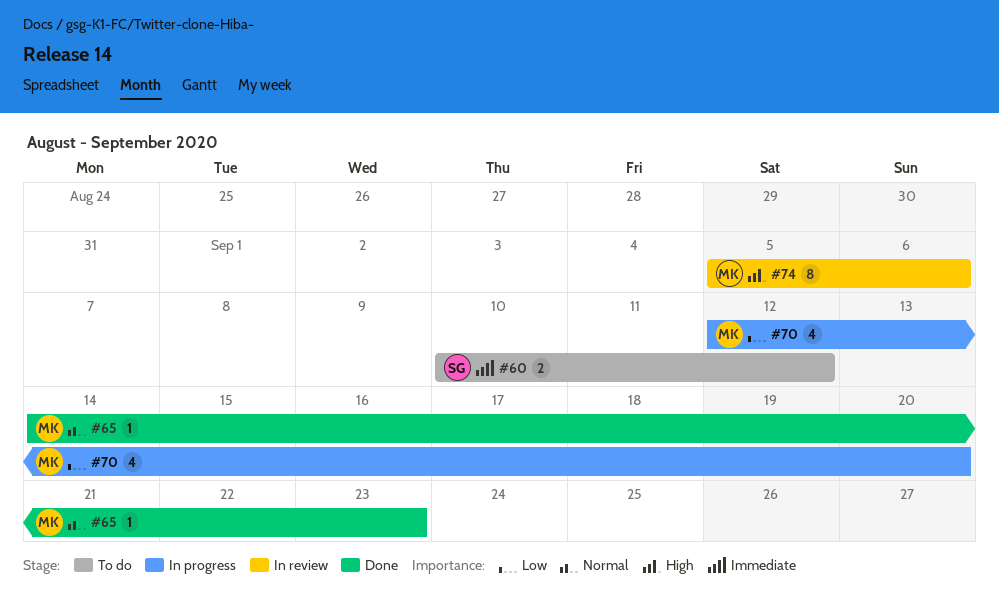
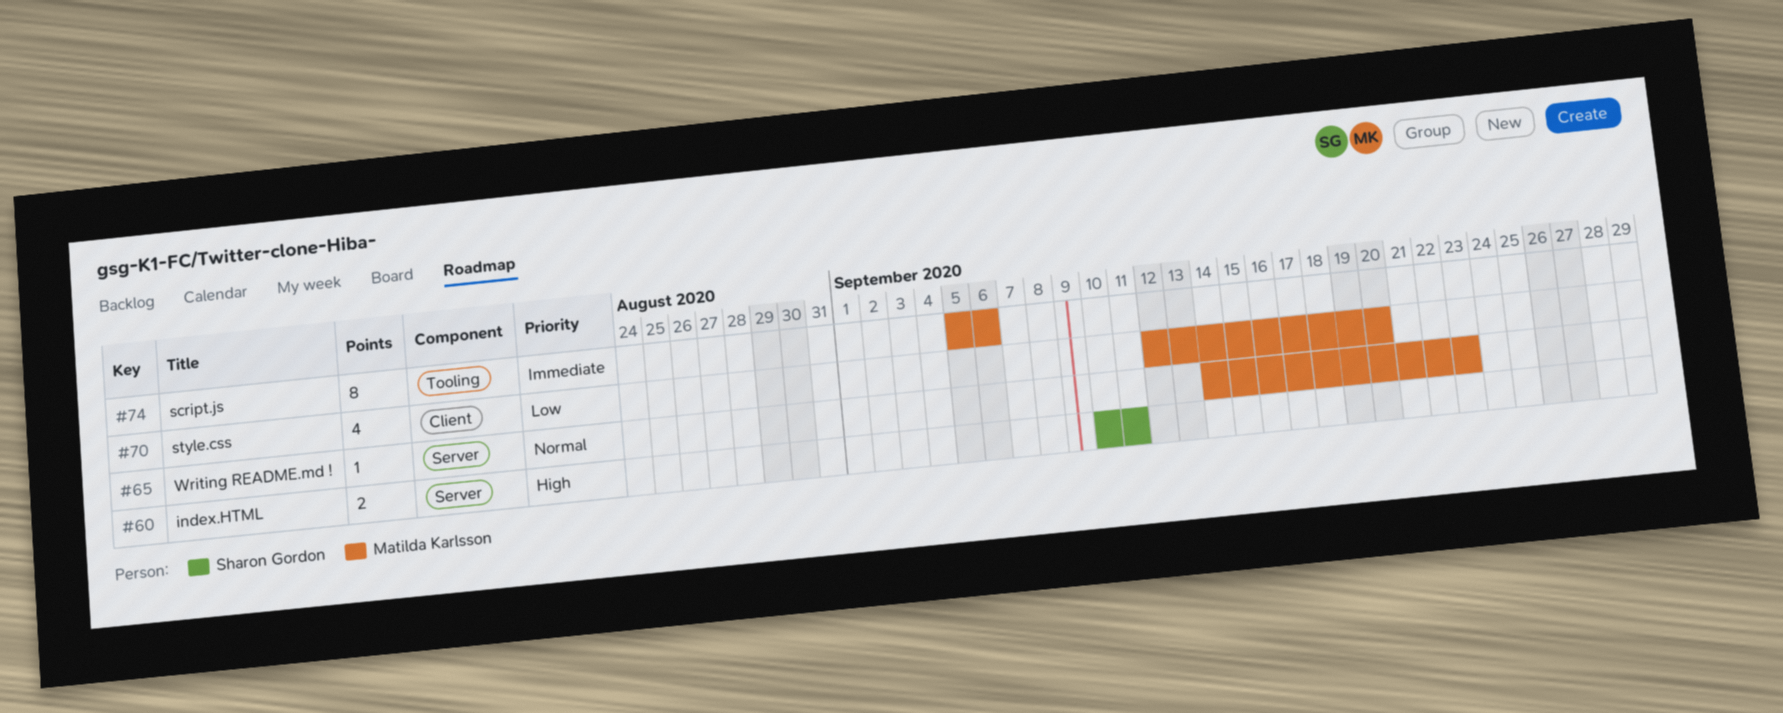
#60, priority: Immediate -> High
#60, due: Sep 12 -> Sep 11
#74, priority: High -> Immediate

